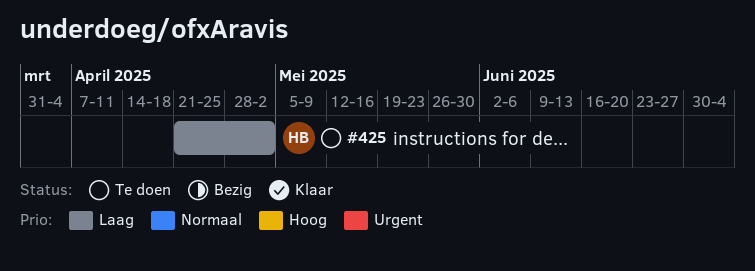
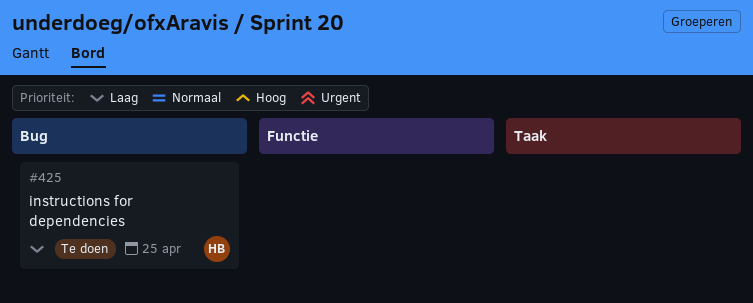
#425, due: May 2 -> Apr 25

